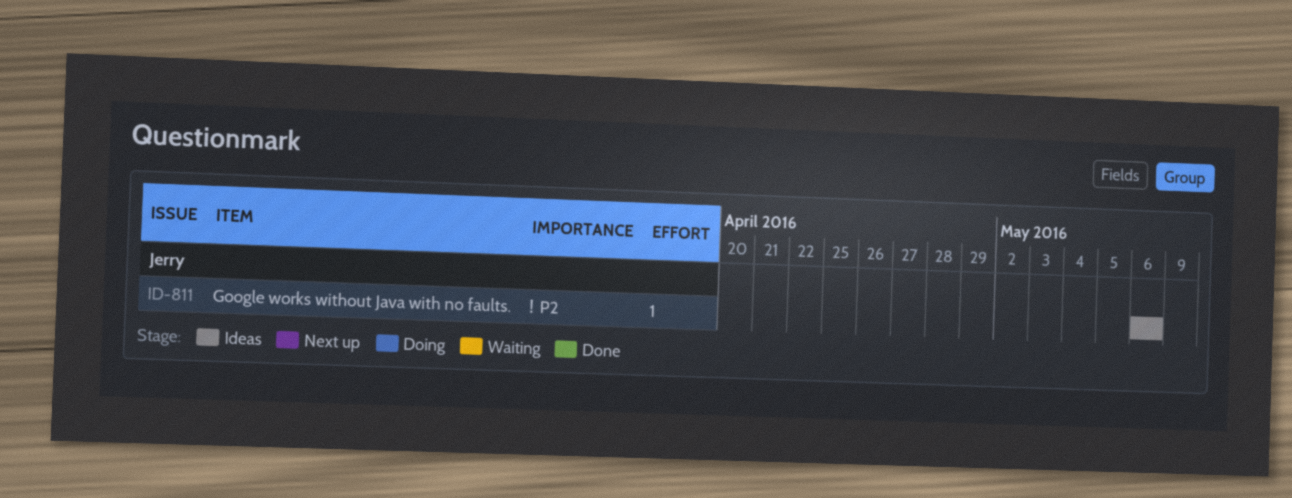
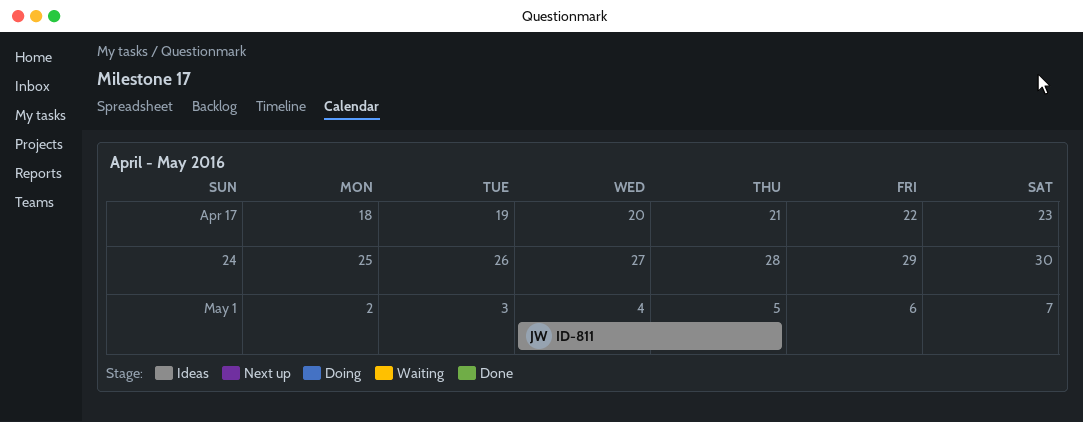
ID-811, start: May 6 -> May 4
ID-811, due: May 6 -> May 5

